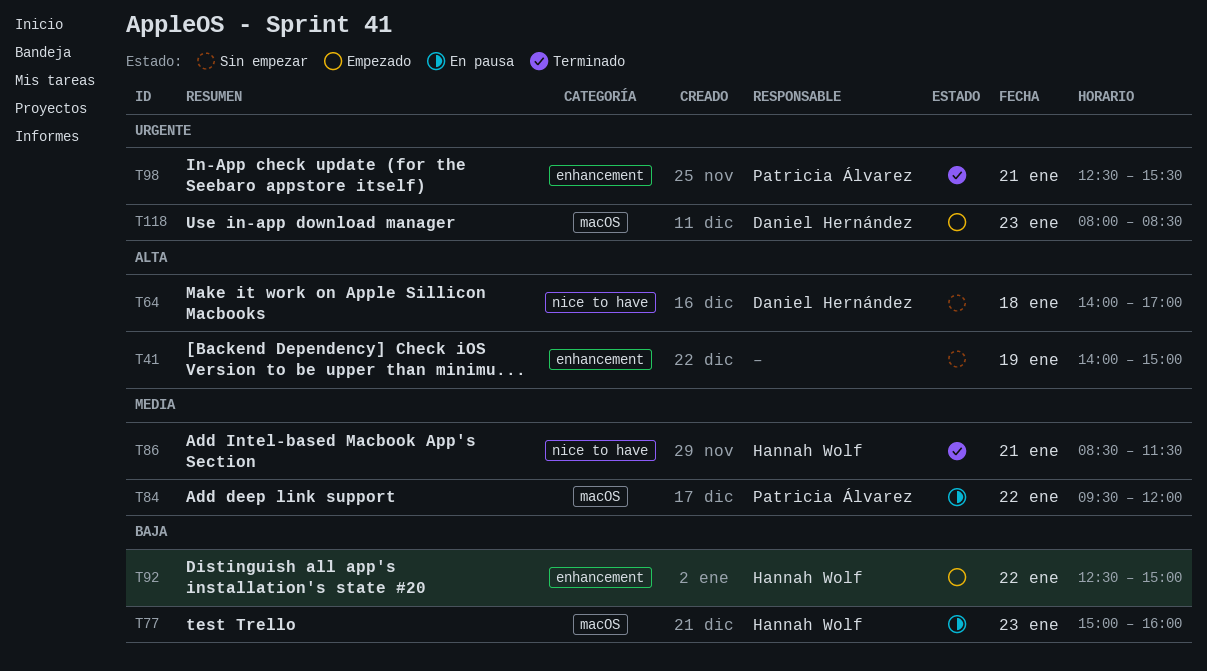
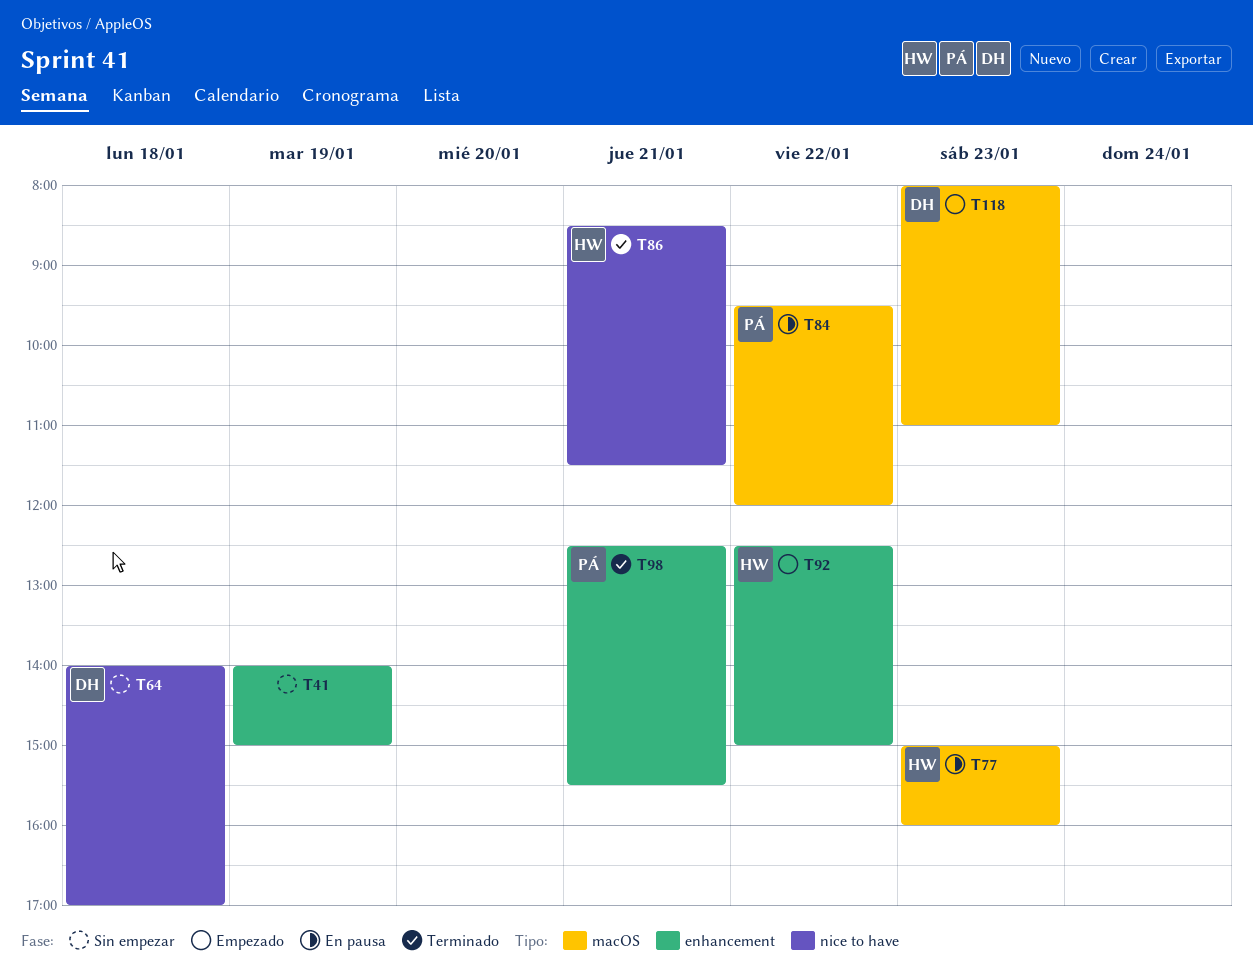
T118, ends: 08:30 -> 11:00

